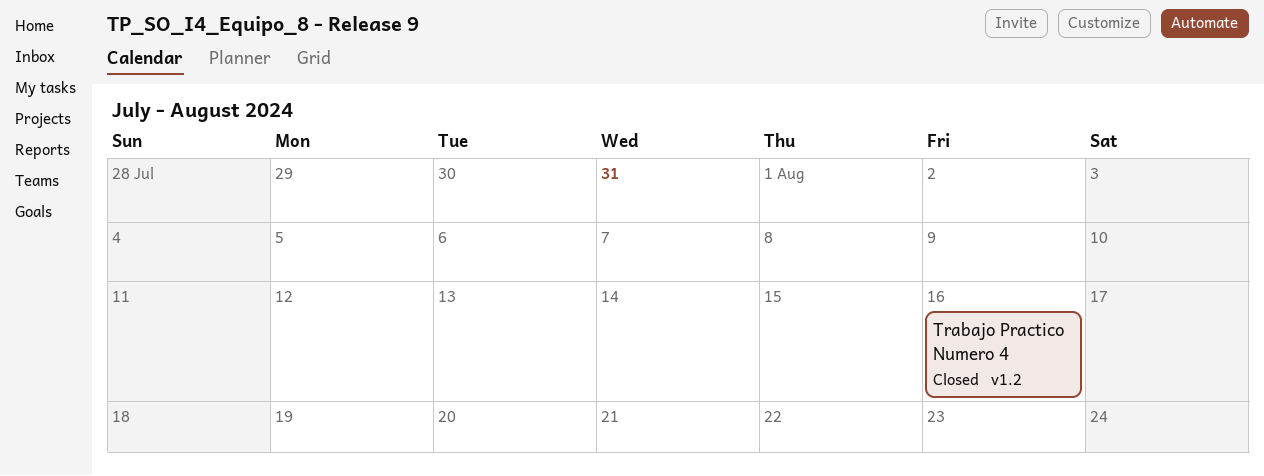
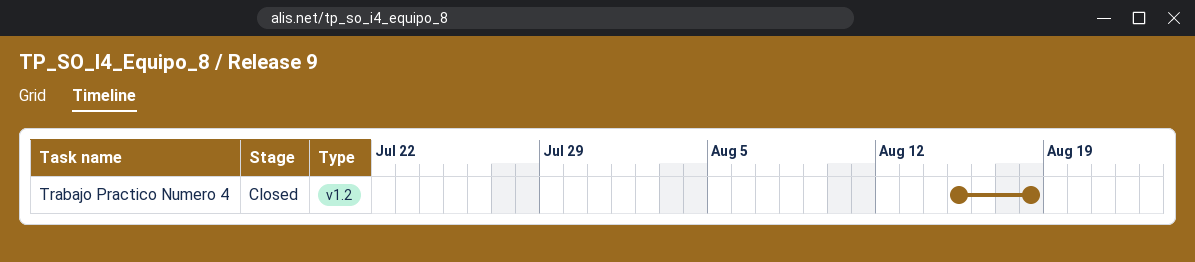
Trabajo Practico Numero 4, due: Aug 16 -> Aug 18

